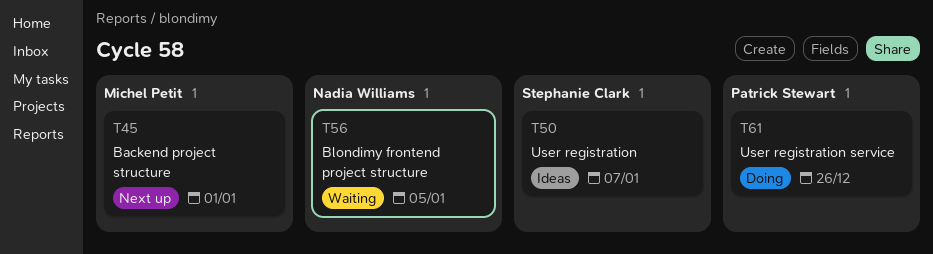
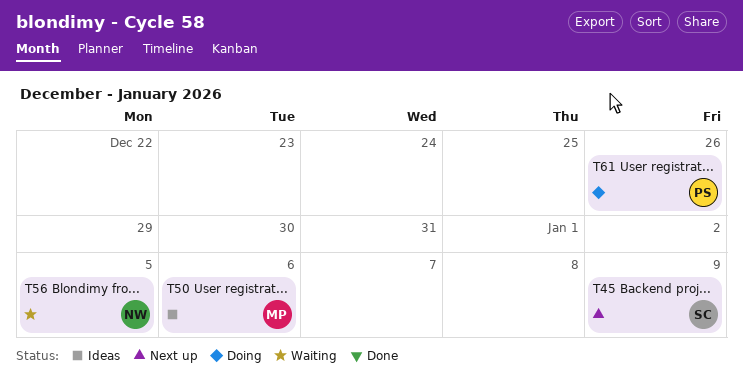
T45, owner: Michel Petit -> Stephanie Clark
T45, due: Jan 1 -> Jan 9
T50, owner: Stephanie Clark -> Michel Petit
T50, due: Jan 7 -> Jan 6

